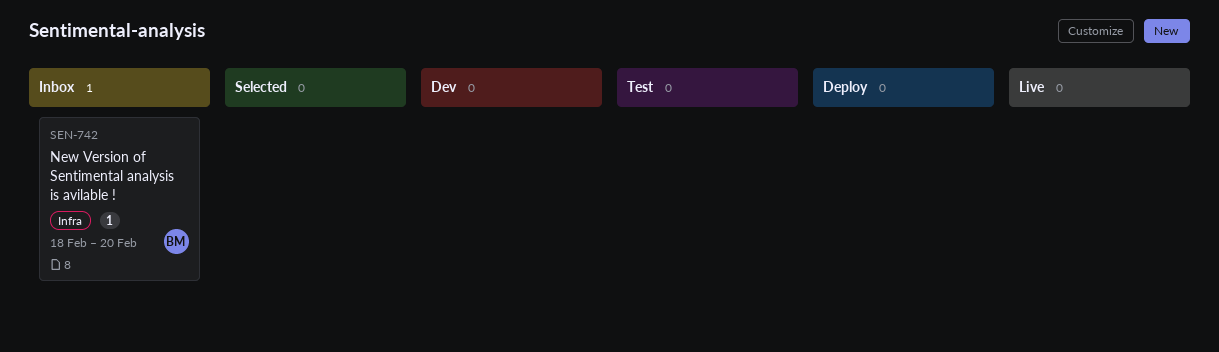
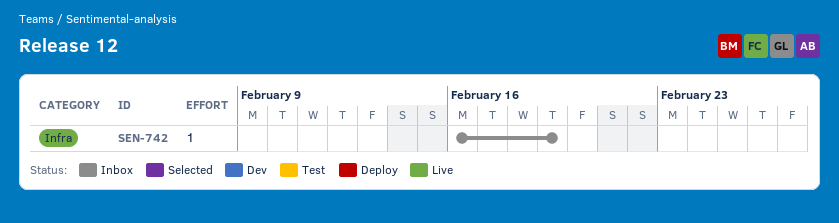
SEN-742, start: Feb 18 -> Feb 16
SEN-742, due: Feb 20 -> Feb 19

